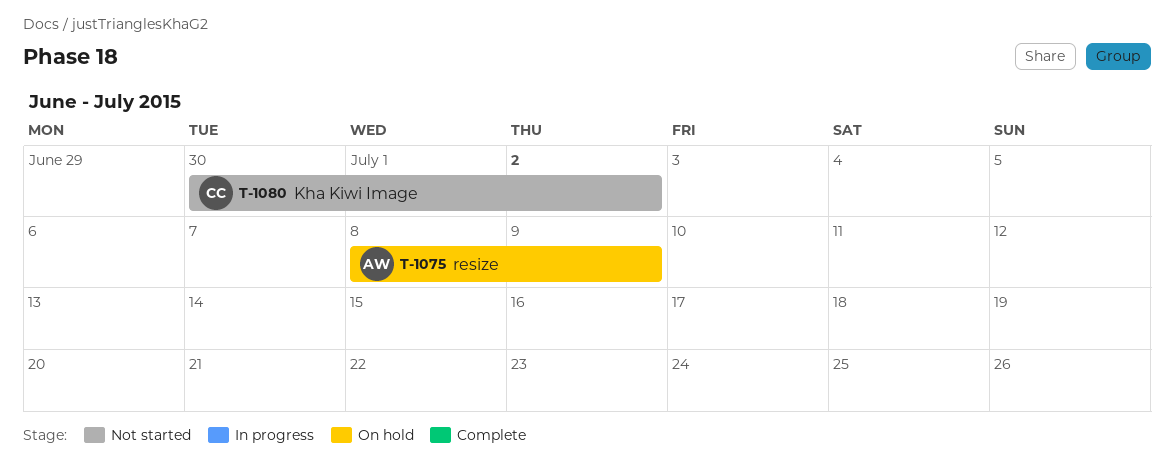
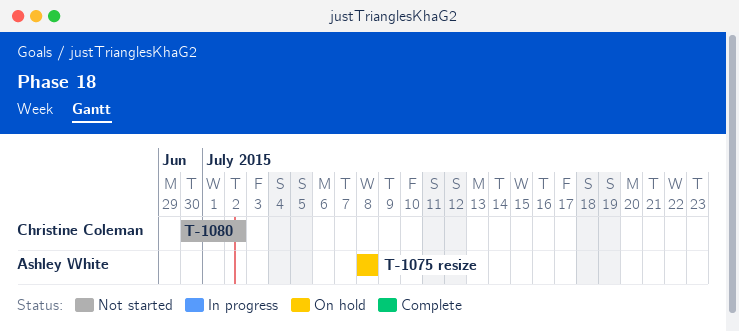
T-1075, due: Jul 9 -> Jul 8

